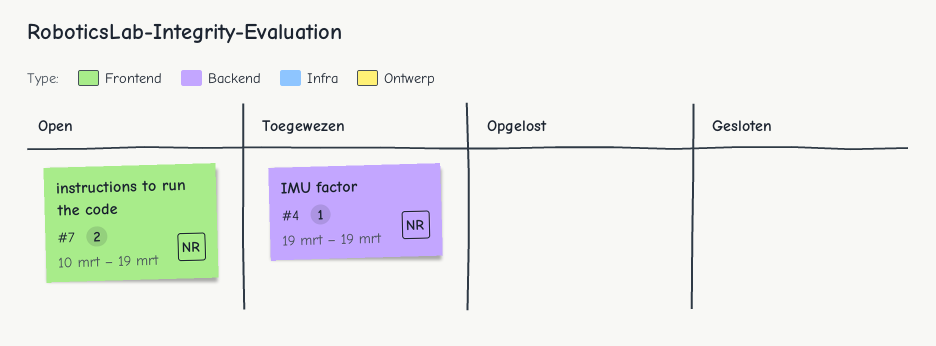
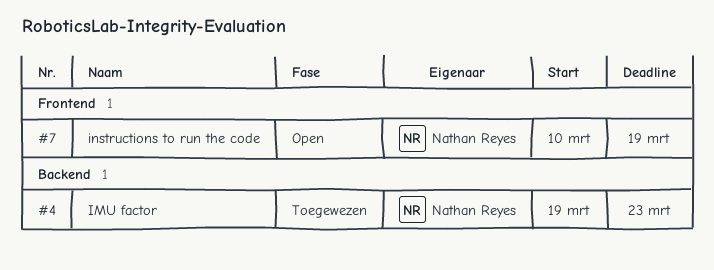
#4, due: Mar 19 -> Mar 23

